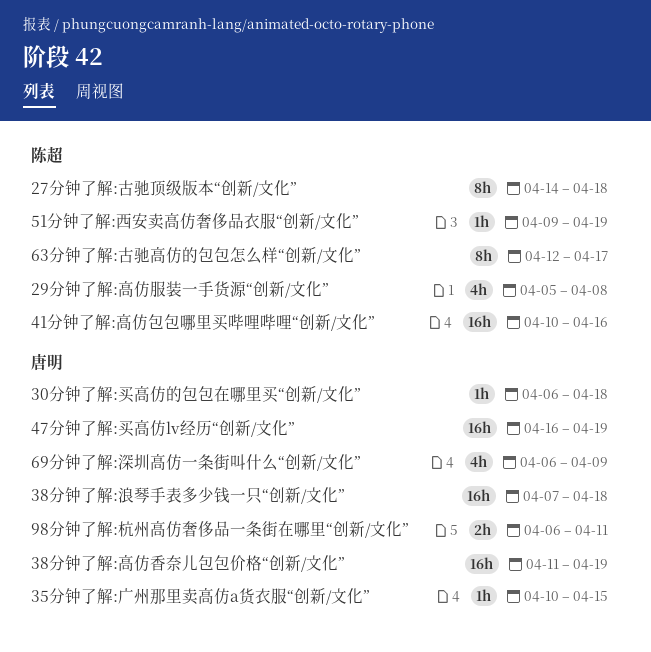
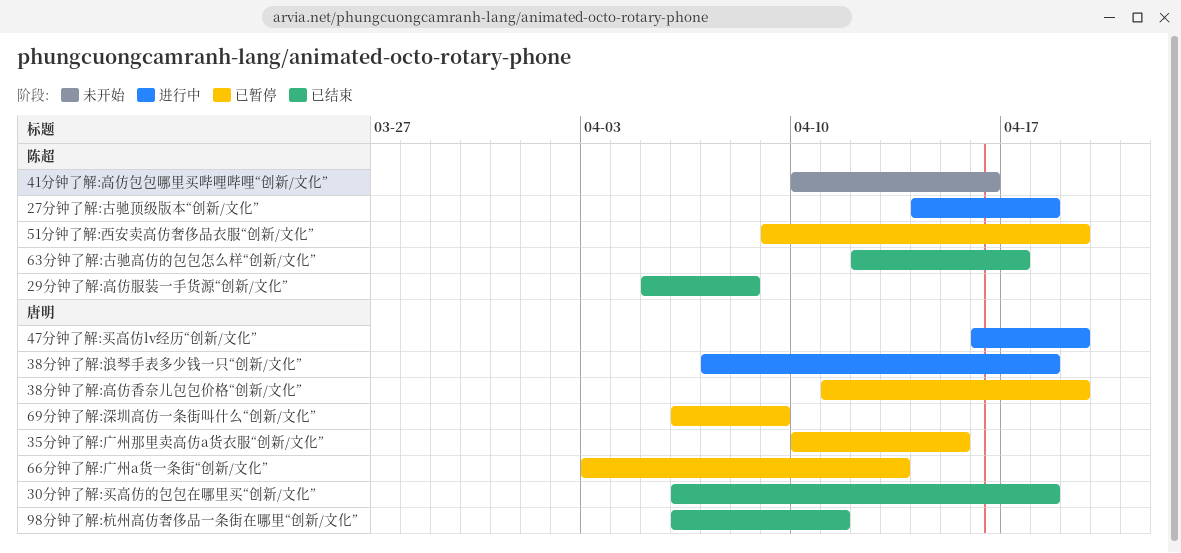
66分钟了解:广州a货一条街“创新/文化”: none -> present

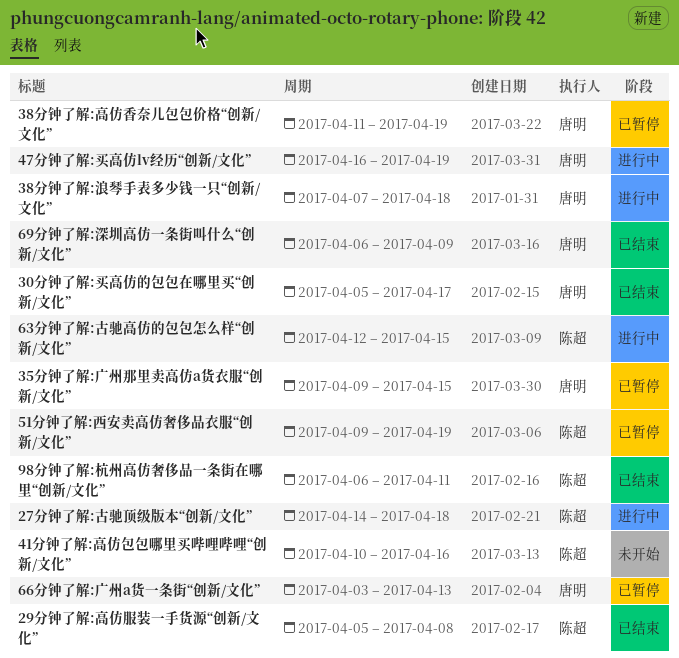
30分钟了解:买高仿的包包在哪里买“创新/文化”, start: Apr 6 -> Apr 5
30分钟了解:买高仿的包包在哪里买“创新/文化”, due: Apr 18 -> Apr 17
35分钟了解:广州那里卖高仿a货衣服“创新/文化”, start: Apr 10 -> Apr 9
63分钟了解:古驰高仿的包包怎么样“创新/文化”, status: 已结束 -> 进行中
63分钟了解:古驰高仿的包包怎么样“创新/文化”, due: Apr 17 -> Apr 15
69分钟了解:深圳高仿一条街叫什么“创新/文化”, status: 已暂停 -> 已结束
98分钟了解:杭州高仿奢侈品一条街在哪里“创新/文化”, owner: 唐明 -> 陈超

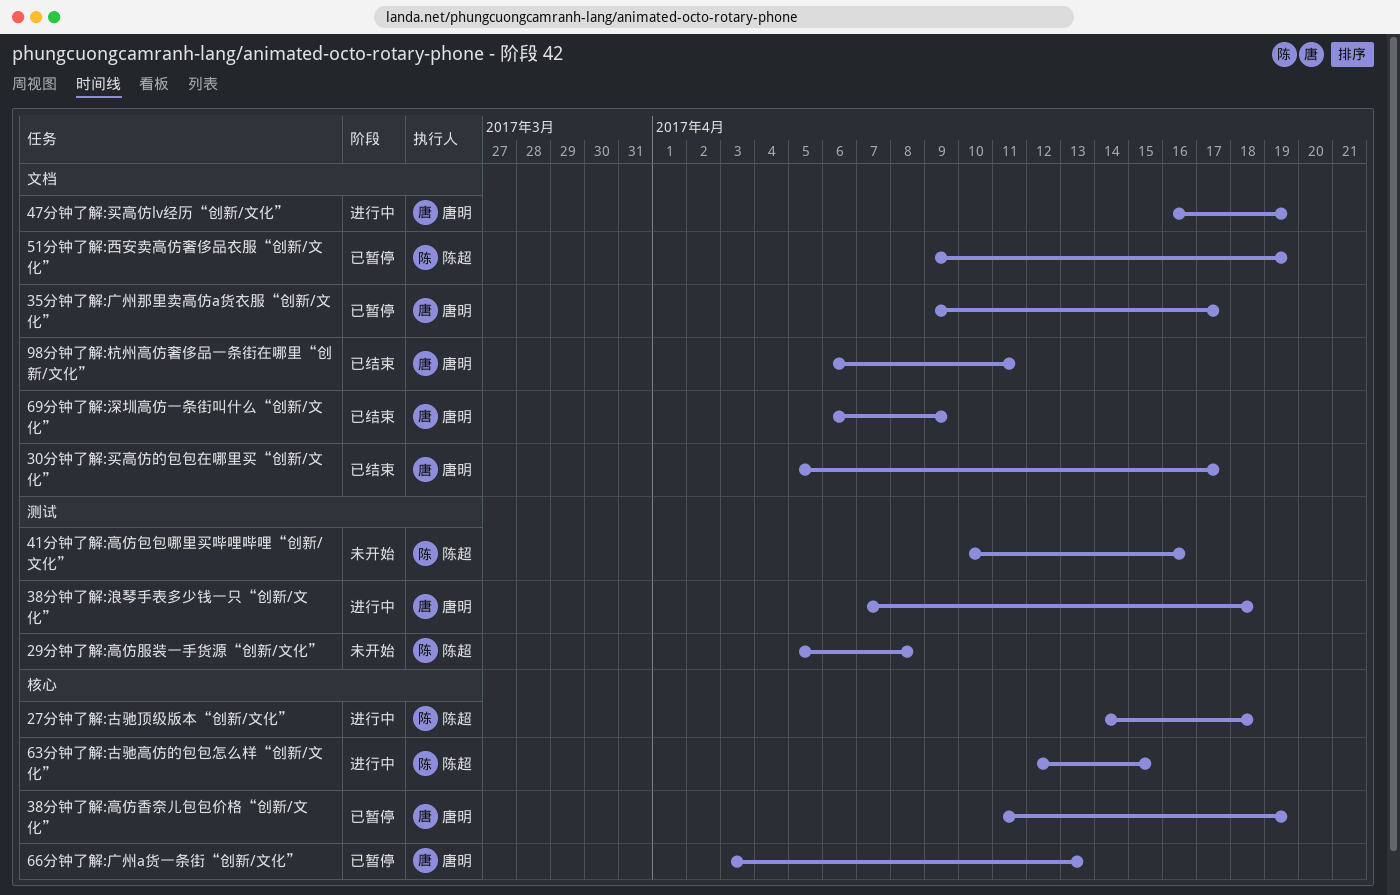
29分钟了解:高仿服装一手货源“创新/文化”, status: 已结束 -> 未开始
35分钟了解:广州那里卖高仿a货衣服“创新/文化”, due: Apr 15 -> Apr 17
98分钟了解:杭州高仿奢侈品一条街在哪里“创新/文化”, owner: 陈超 -> 唐明

